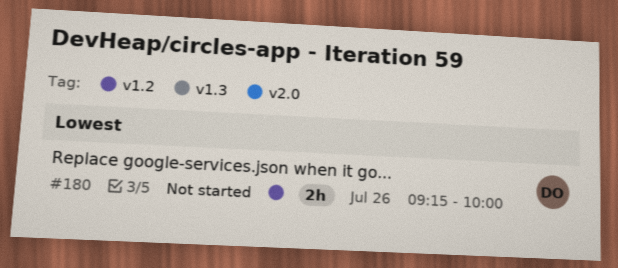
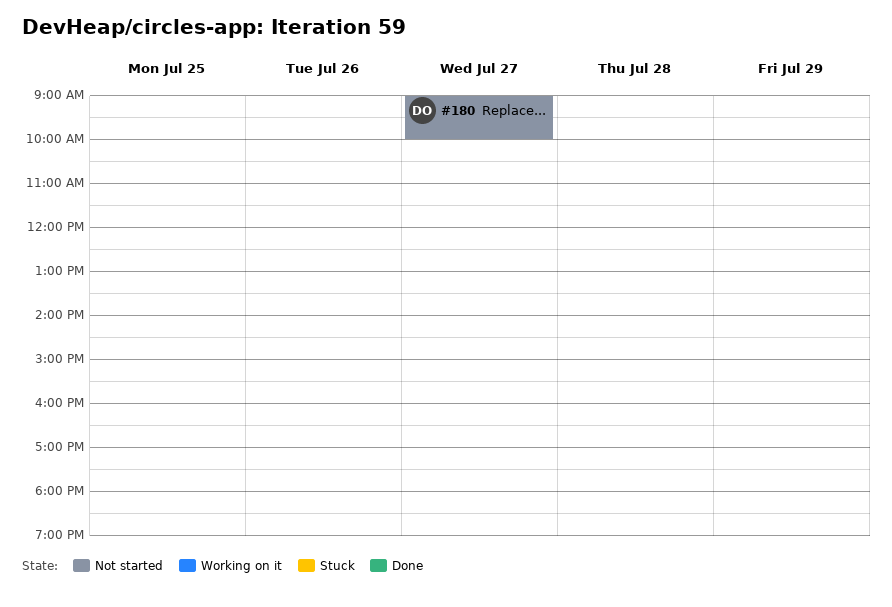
#180, day: Jul 26 -> Jul 27
#180, begins: 09:15 -> 09:00

